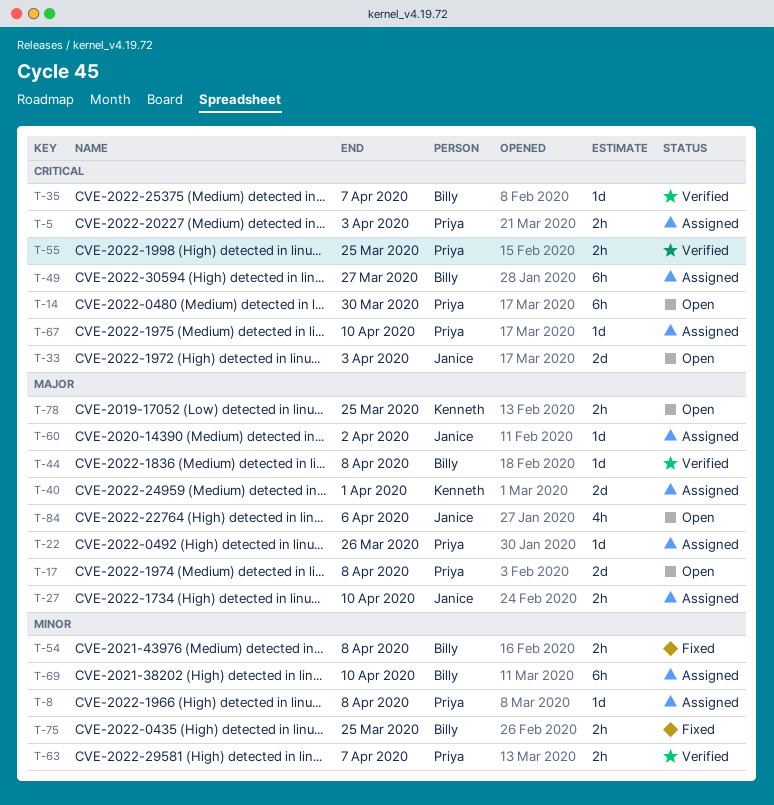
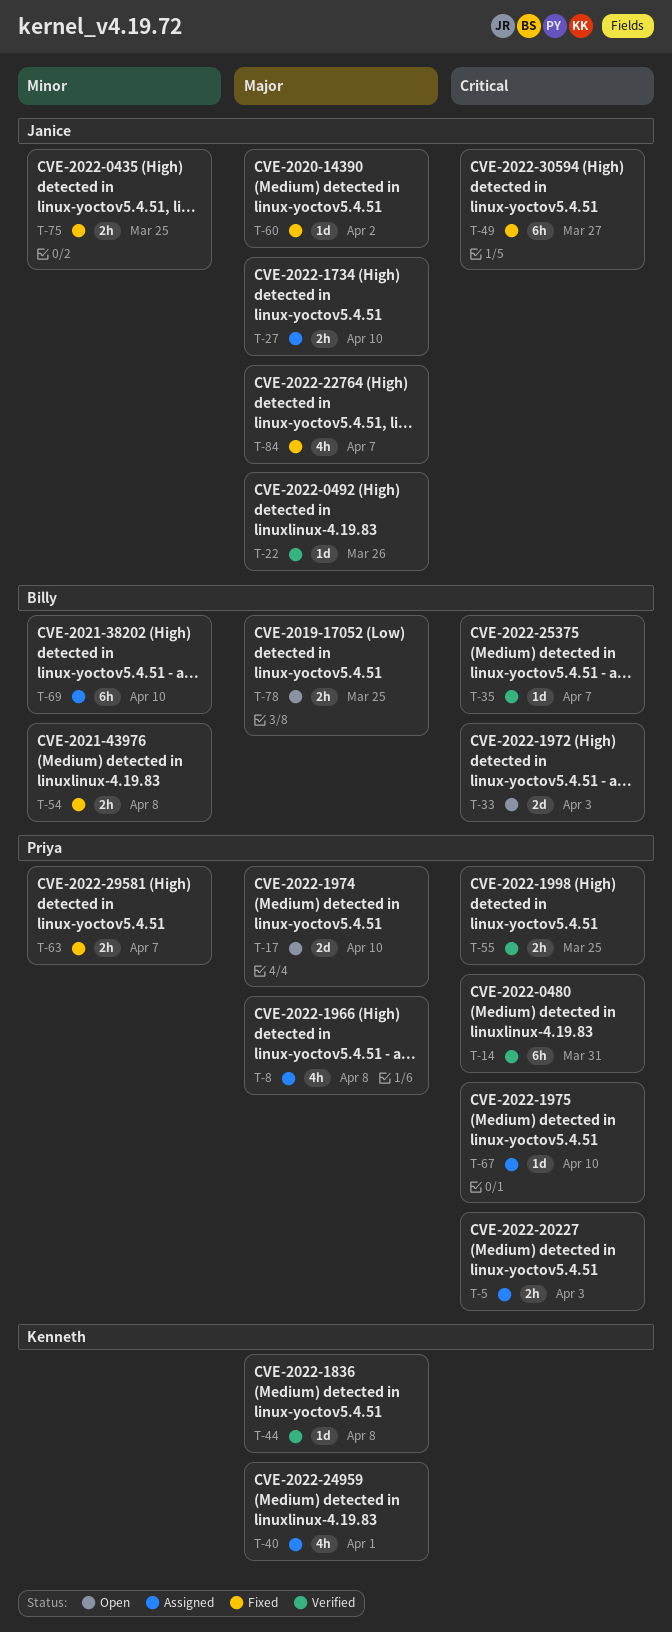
T-8, priority: Minor -> Major
T-8, estimate: 1d -> 4h
T-14, status: Open -> Verified
T-14, due: Mar 30 -> Mar 31
T-17, due: Apr 8 -> Apr 10
T-22, status: Assigned -> Verified
T-22, owner: Priya -> Janice
T-33, owner: Janice -> Billy
T-40, estimate: 2d -> 4h
T-44, owner: Billy -> Kenneth
T-49, status: Assigned -> Fixed
T-49, owner: Billy -> Janice
T-60, status: Assigned -> Fixed
T-63, status: Verified -> Fixed
T-75, owner: Billy -> Janice
T-78, owner: Kenneth -> Billy
T-84, status: Open -> Fixed
T-84, due: Apr 6 -> Apr 7

